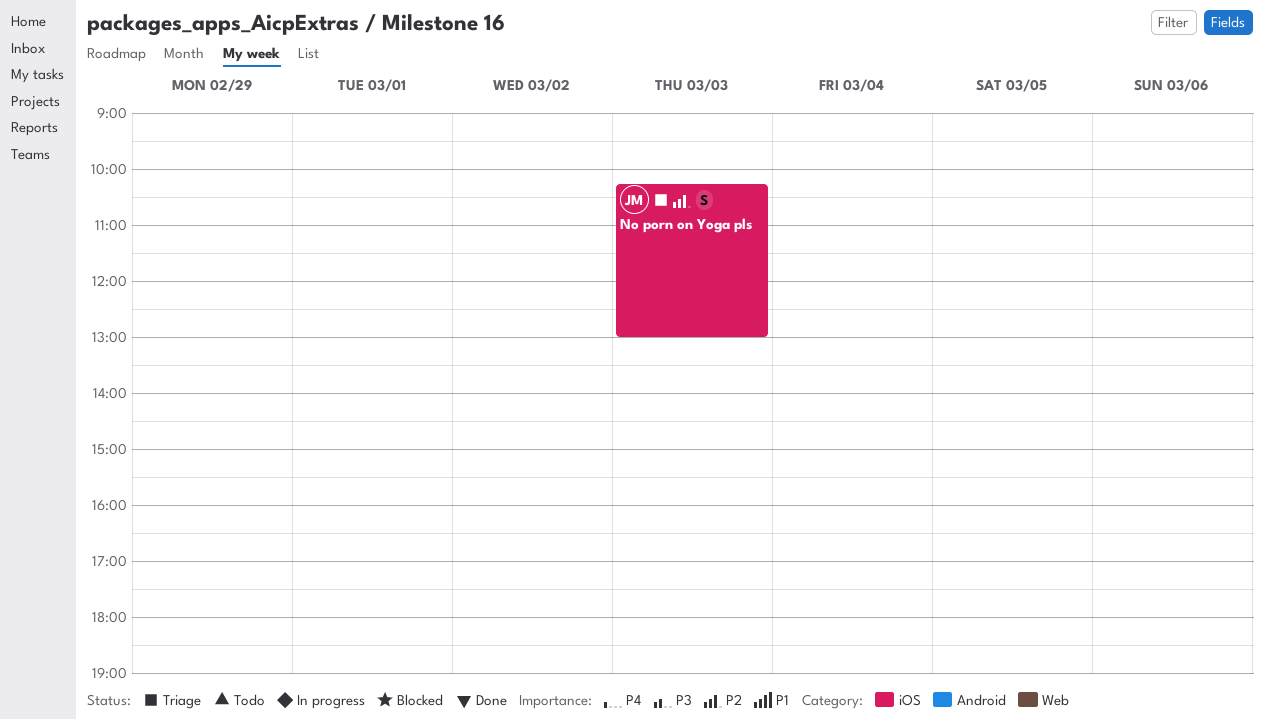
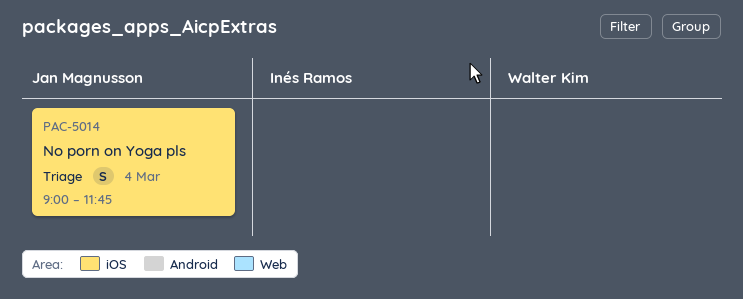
No porn on Yoga pls, day: Mar 3 -> Mar 4
No porn on Yoga pls, begins: 10:15 -> 09:00
No porn on Yoga pls, ends: 13:00 -> 11:45

